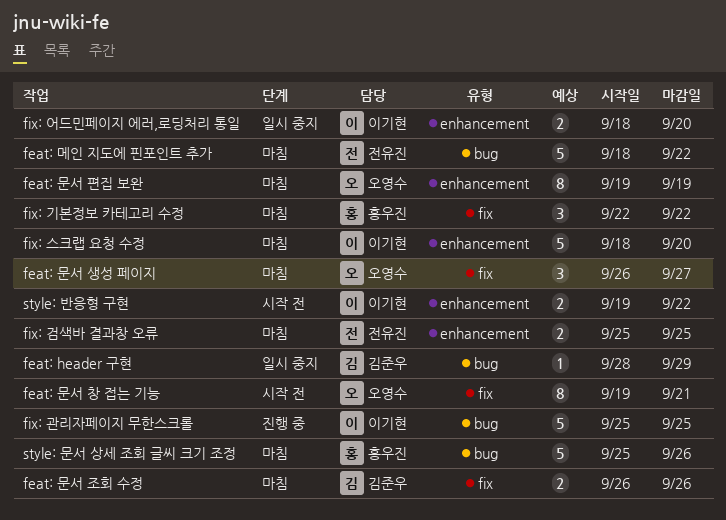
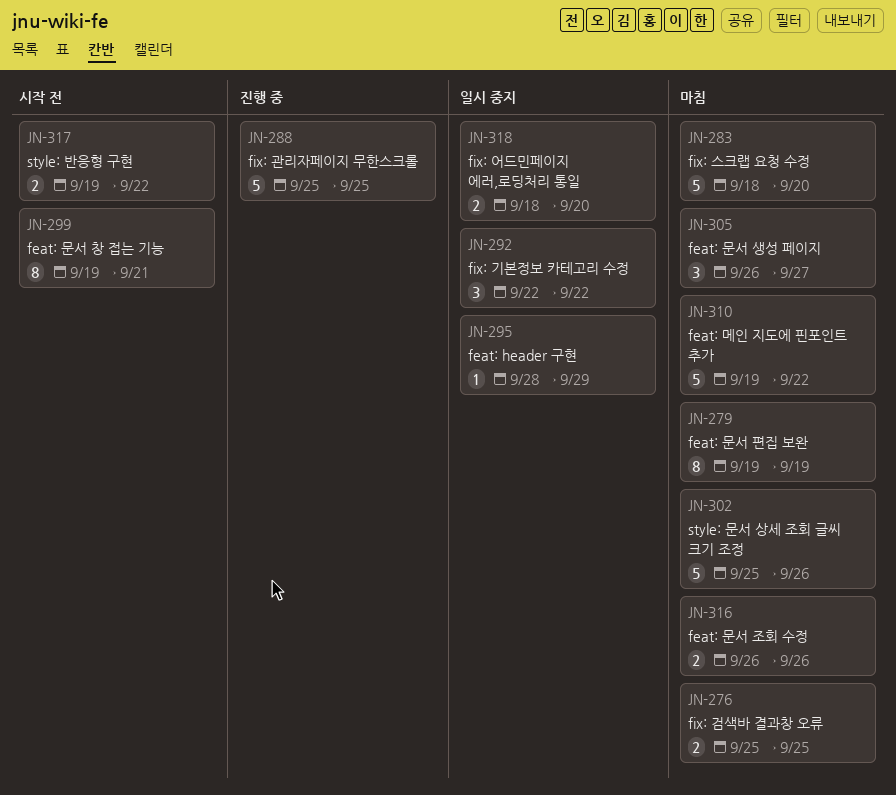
feat: 메인 지도에 핀포인트 추가, start: Sep 18 -> Sep 19
fix: 기본정보 카테고리 수정, status: 마침 -> 일시 중지

